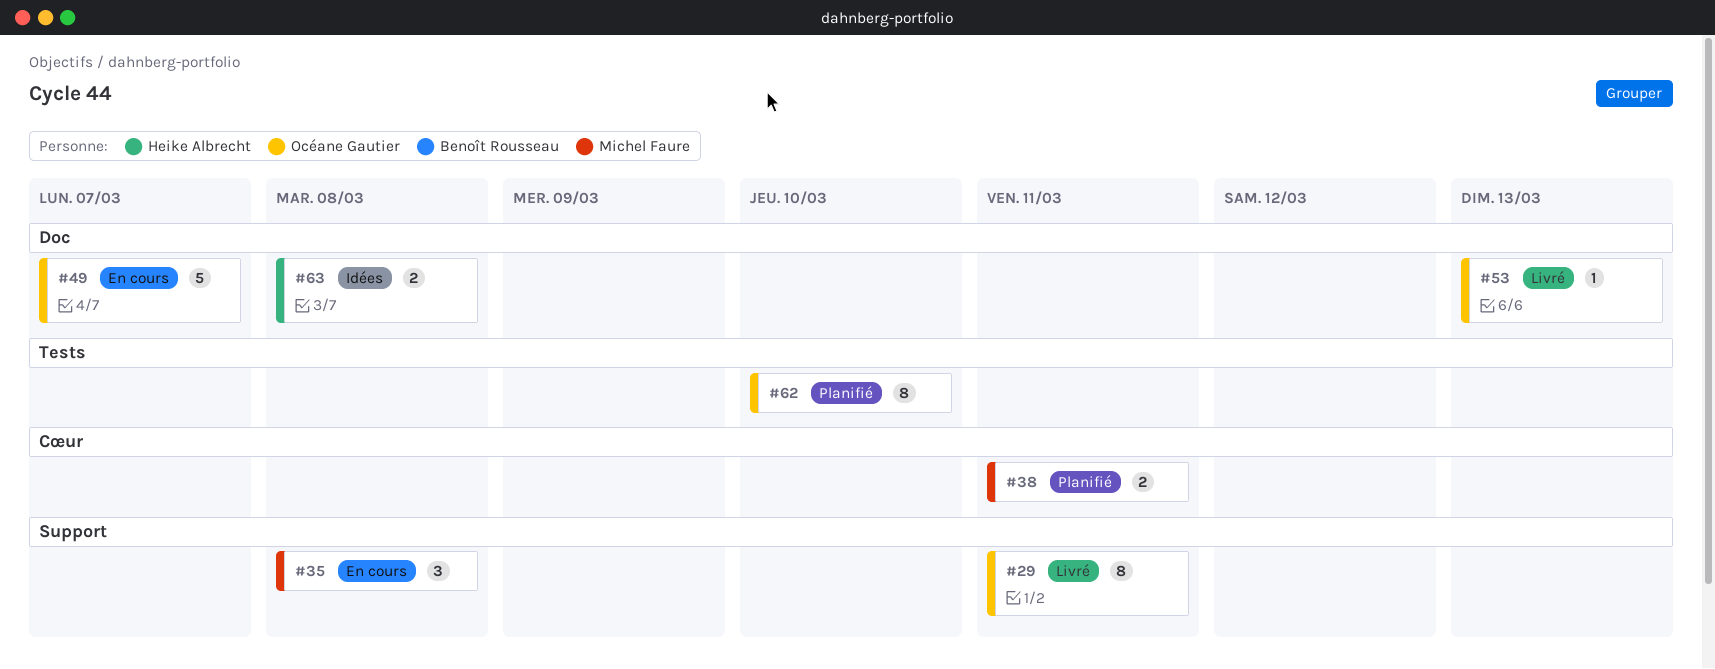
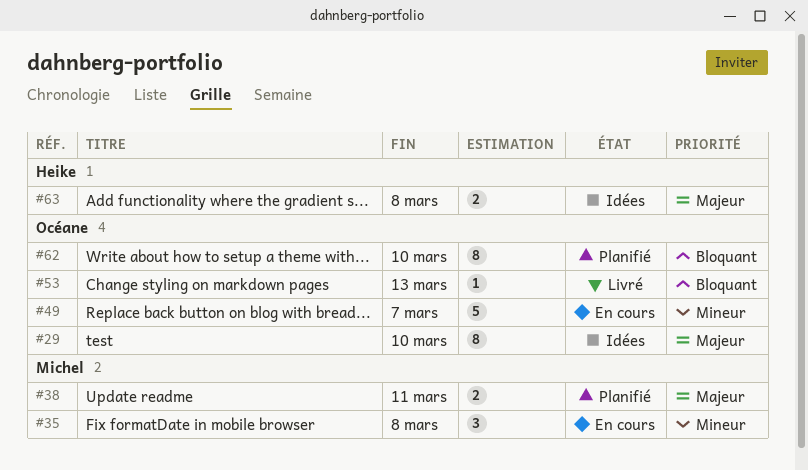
#29, status: Livré -> Idées
#29, due: Mar 11 -> Mar 10

